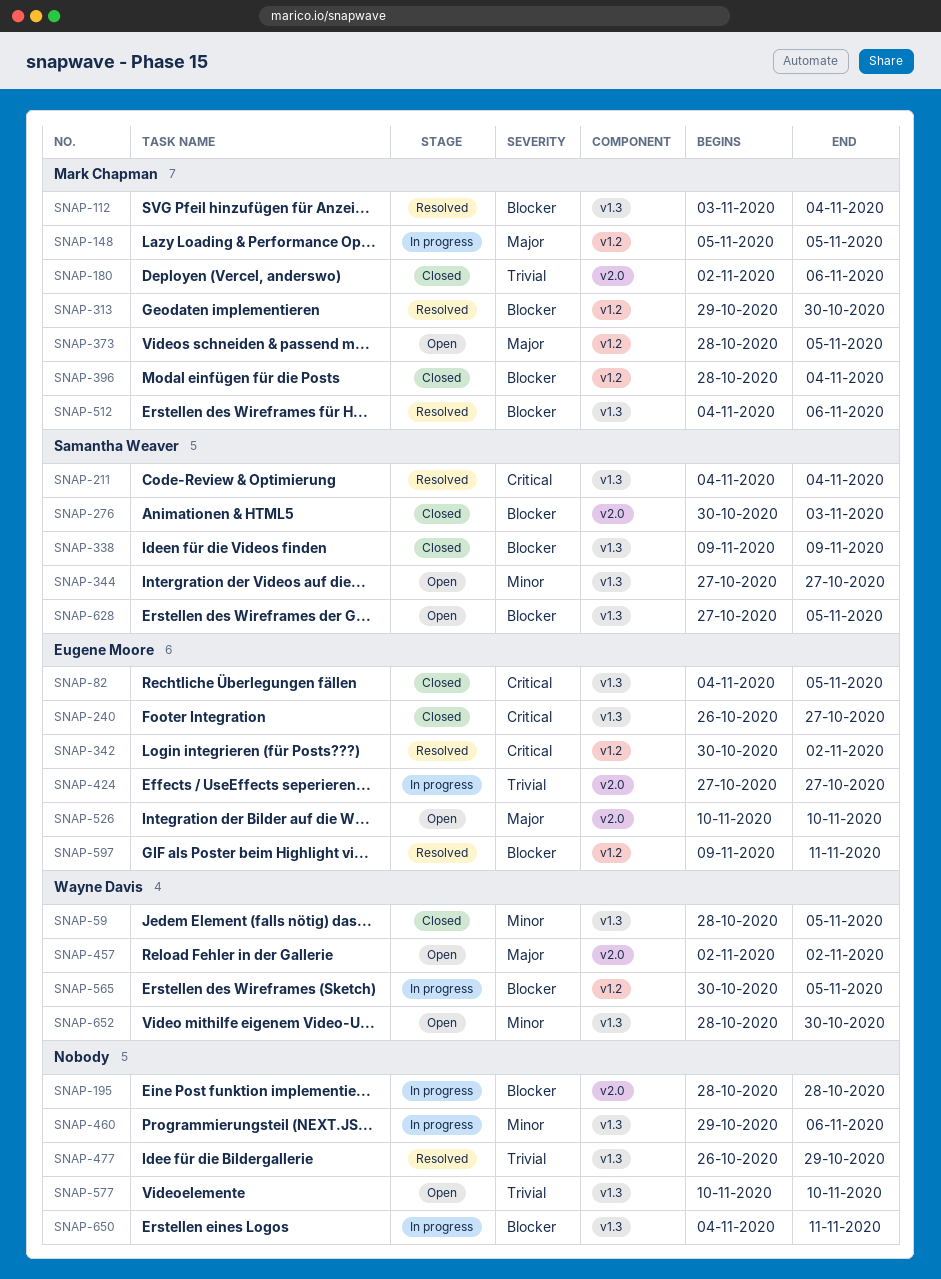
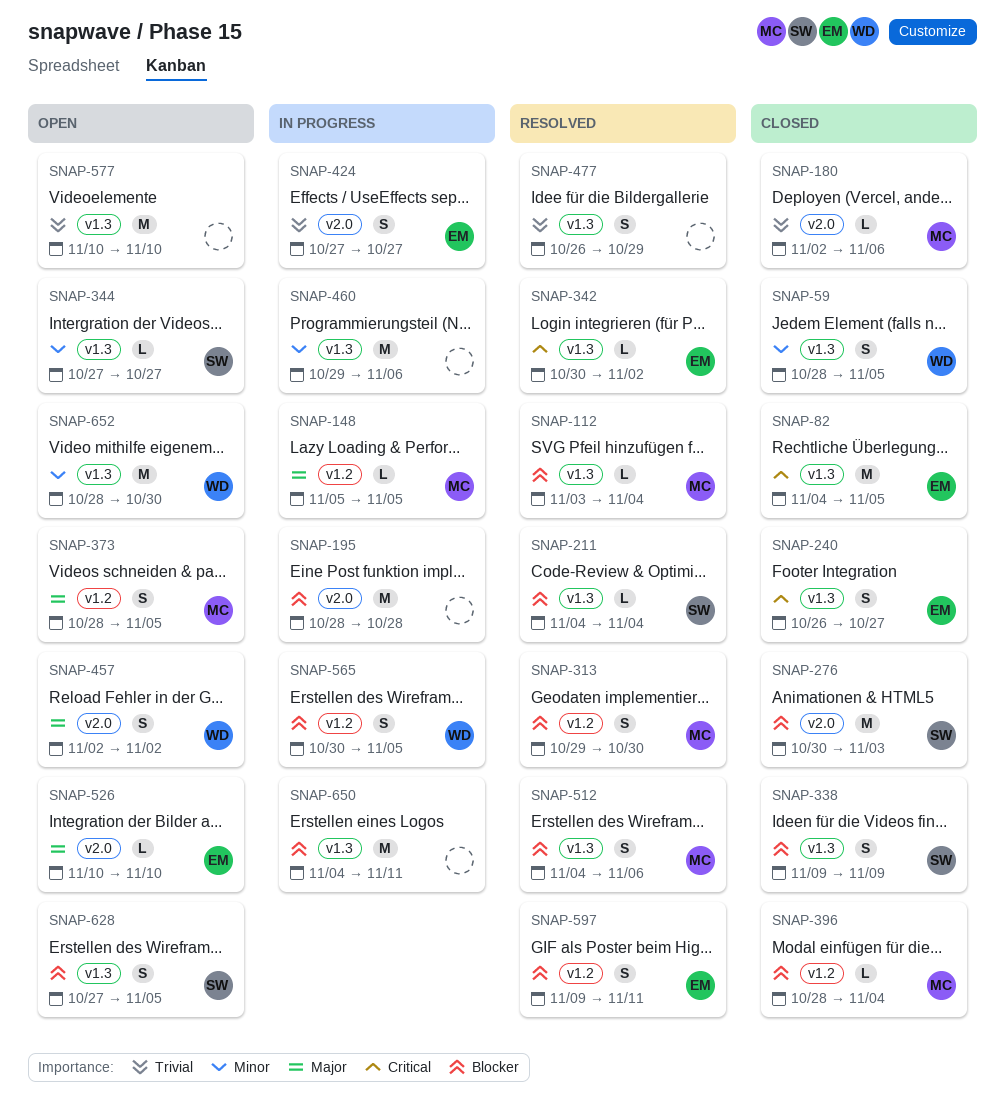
SNAP-211, priority: Critical -> Blocker
SNAP-342, label: v1.2 -> v1.3

